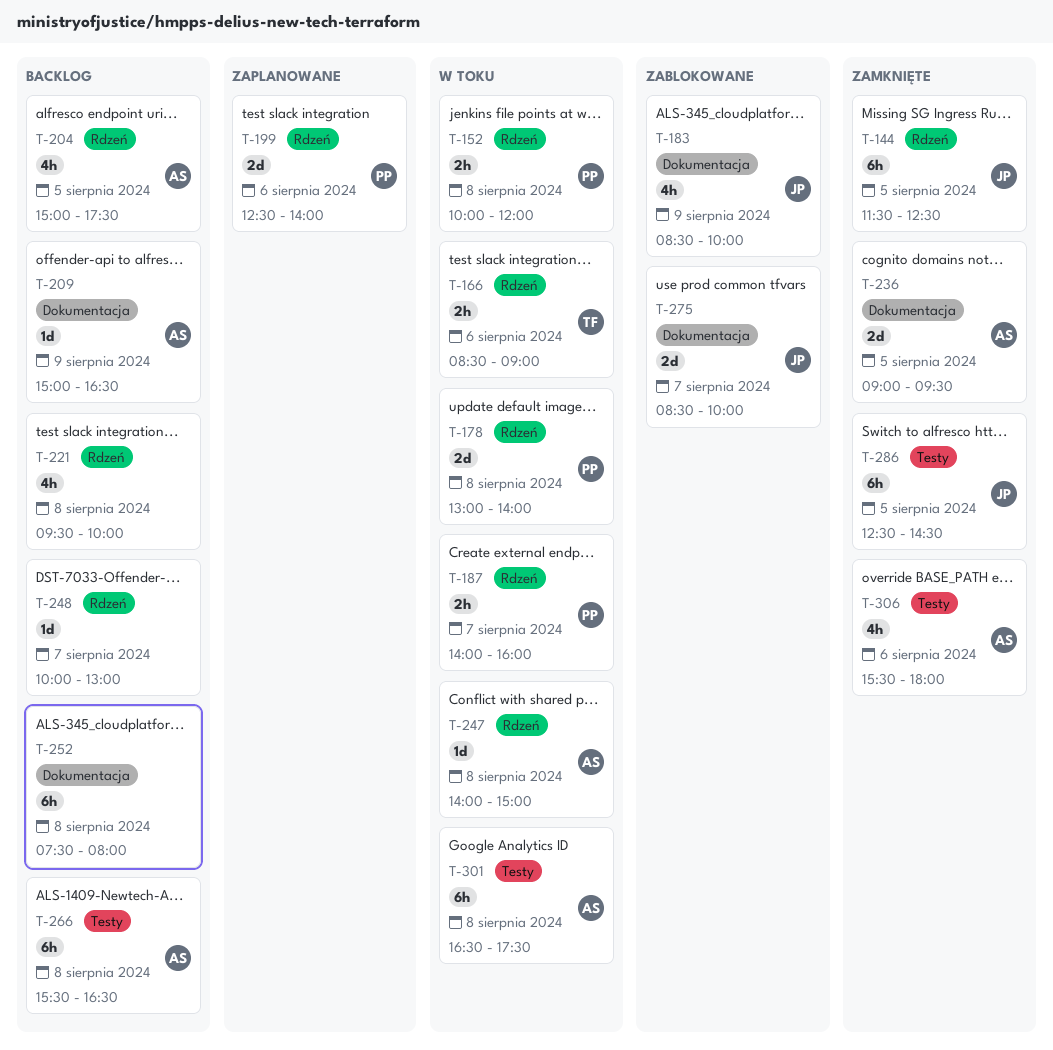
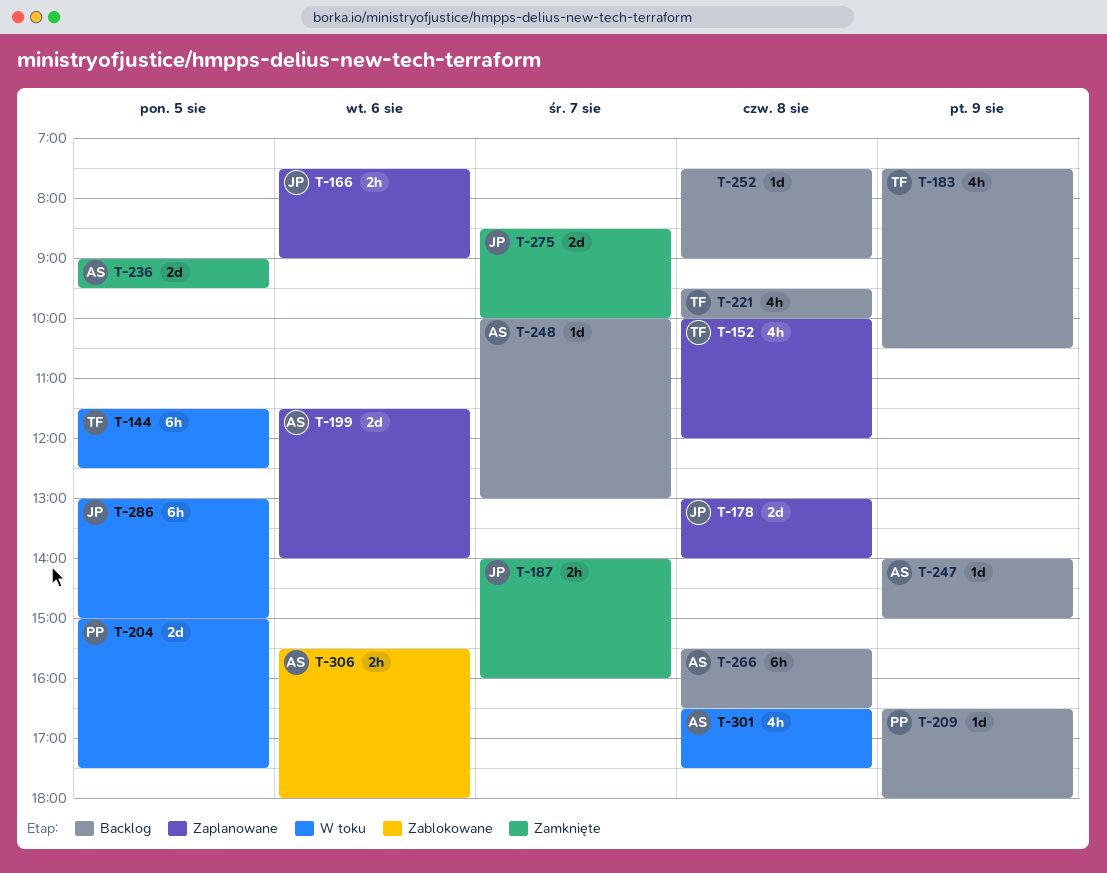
T-144, status: Zamknięte -> W toku
T-144, owner: JP -> TF
T-152, status: W toku -> Zaplanowane
T-152, owner: PP -> TF
T-152, estimate: 2h -> 4h
T-166, status: W toku -> Zaplanowane
T-166, owner: TF -> JP
T-166, begins: 08:30 -> 07:30
T-178, status: W toku -> Zaplanowane
T-178, owner: PP -> JP
T-183, status: Zablokowane -> Backlog
T-183, owner: JP -> TF
T-183, begins: 08:30 -> 07:30
T-183, ends: 10:00 -> 10:30
T-187, status: W toku -> Zamknięte
T-187, owner: PP -> JP
T-199, owner: PP -> AS
T-199, begins: 12:30 -> 11:30
T-204, status: Backlog -> W toku
T-204, owner: AS -> PP
T-204, estimate: 4h -> 2d
T-209, owner: AS -> PP
T-209, begins: 15:00 -> 16:30
T-209, ends: 16:30 -> 18:00
T-221, owner: none -> TF
T-247, status: W toku -> Backlog
T-247, day: Aug 8 -> Aug 9
T-248, owner: none -> AS
T-252, estimate: 6h -> 1d
T-252, ends: 08:00 -> 09:00
T-275, status: Zablokowane -> Zamknięte
T-286, status: Zamknięte -> W toku
T-286, begins: 12:30 -> 13:00
T-286, ends: 14:30 -> 15:00
T-301, estimate: 6h -> 4h
T-306, status: Zamknięte -> Zablokowane
T-306, estimate: 4h -> 2h

